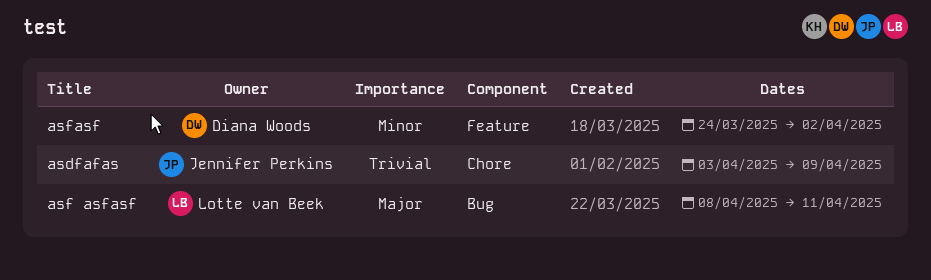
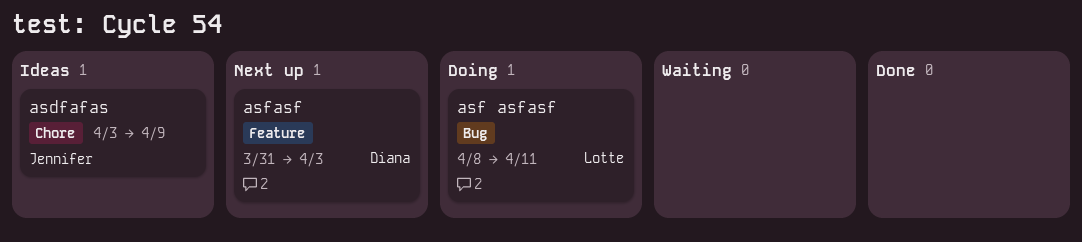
asfasf, start: Mar 24 -> Mar 31
asfasf, due: Apr 2 -> Apr 3

